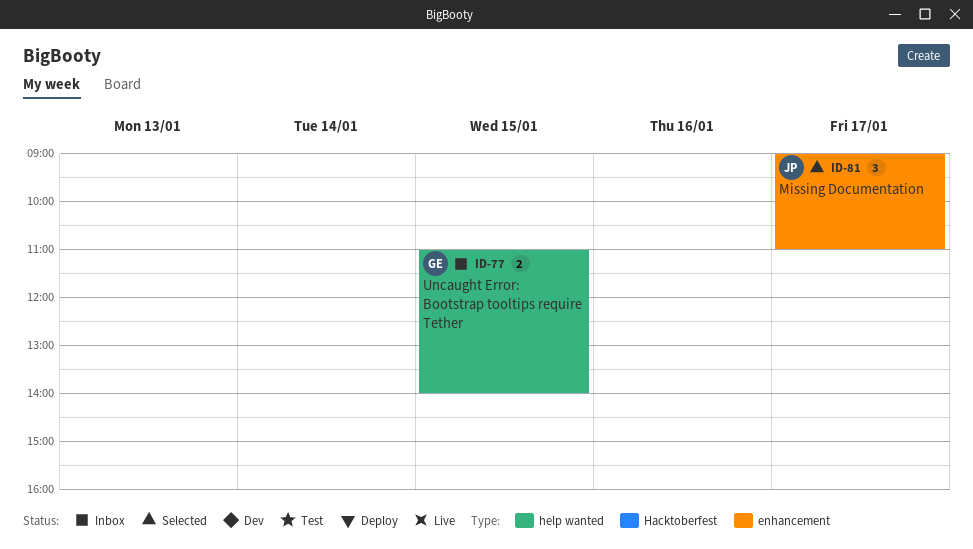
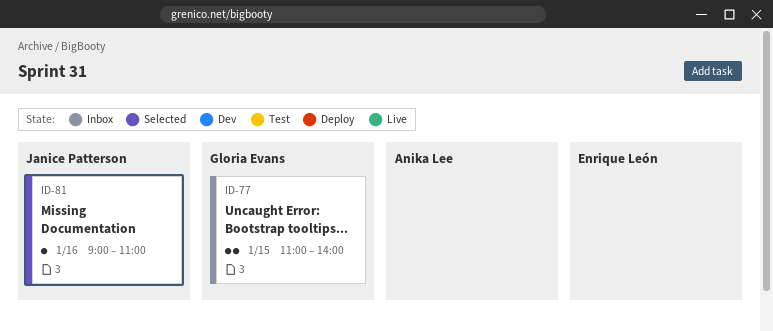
ID-81, estimate: 3 -> 1
ID-81, day: Jan 17 -> Jan 16

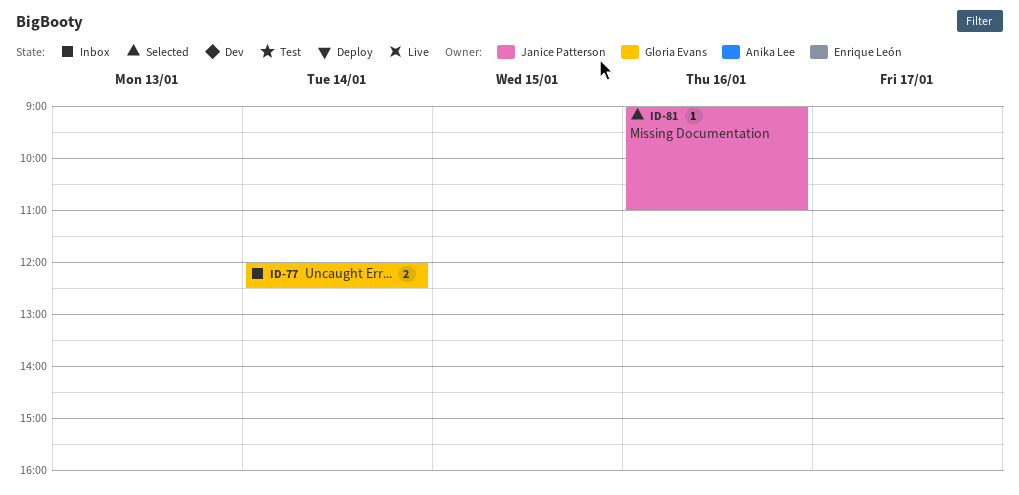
ID-77, day: Jan 15 -> Jan 14
ID-77, begins: 11:00 -> 12:00
ID-77, ends: 14:00 -> 12:30

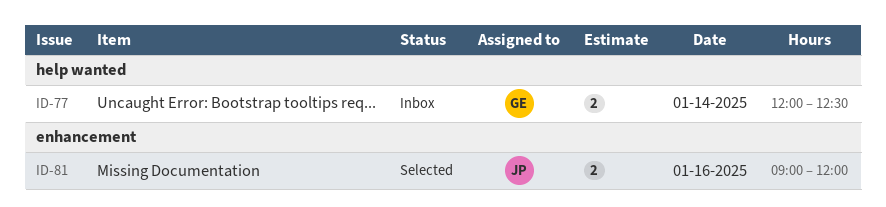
ID-81, estimate: 1 -> 2
ID-81, ends: 11:00 -> 12:00

